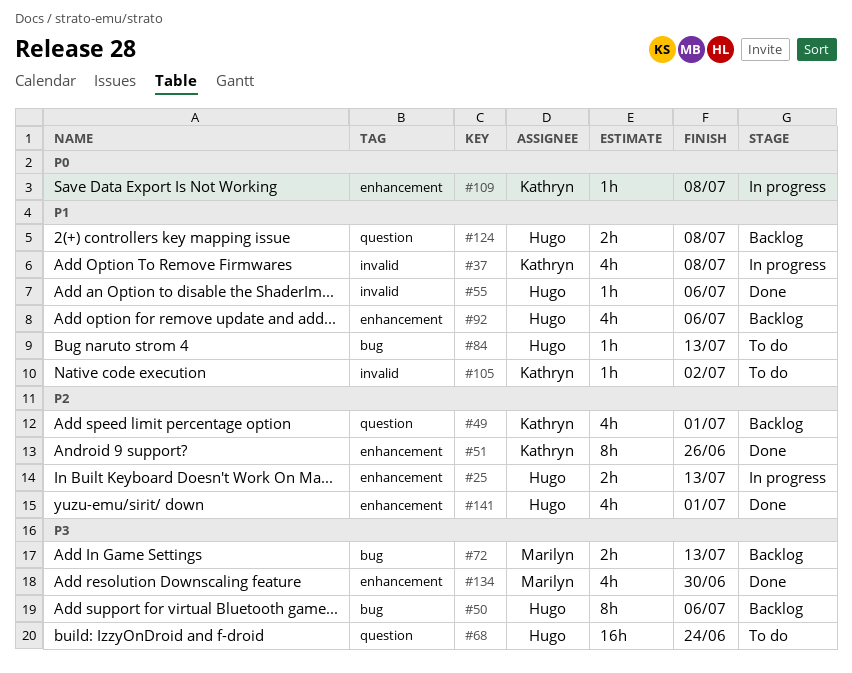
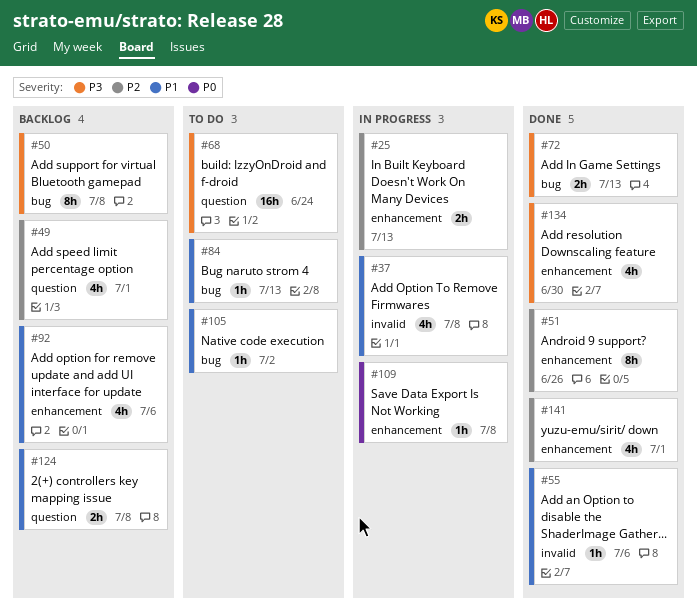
#50, due: Jul 6 -> Jul 8
#72, status: Backlog -> Done
#105, label: invalid -> bug

